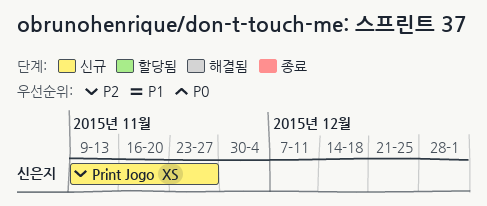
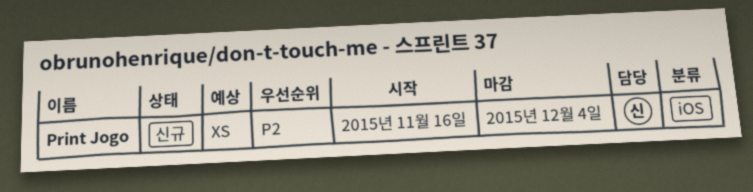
Print Jogo, start: Nov 9 -> Nov 16
Print Jogo, due: Nov 27 -> Dec 4

